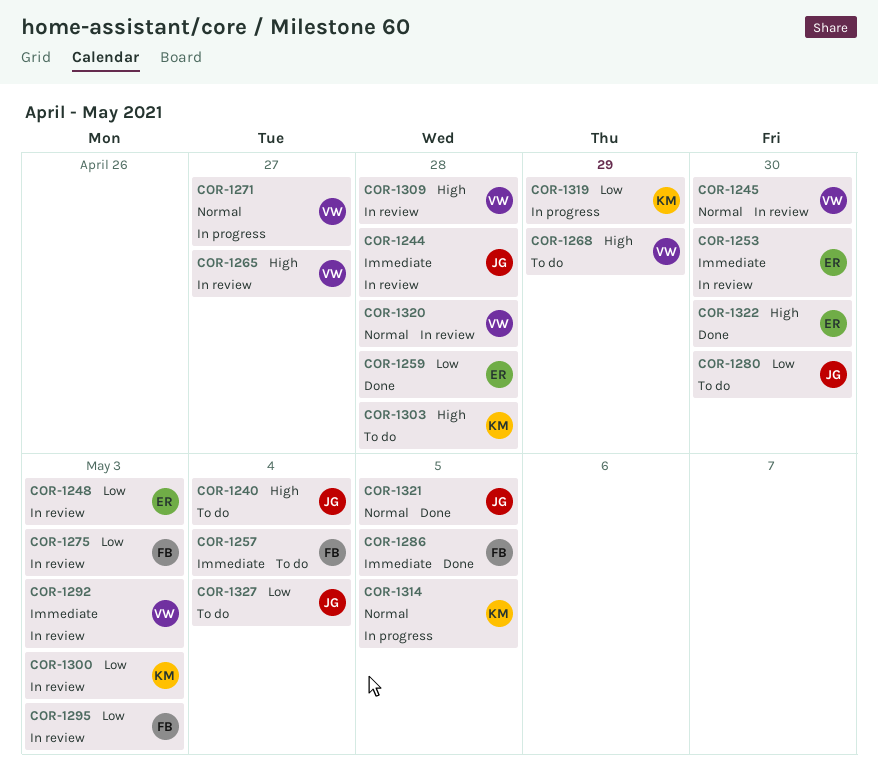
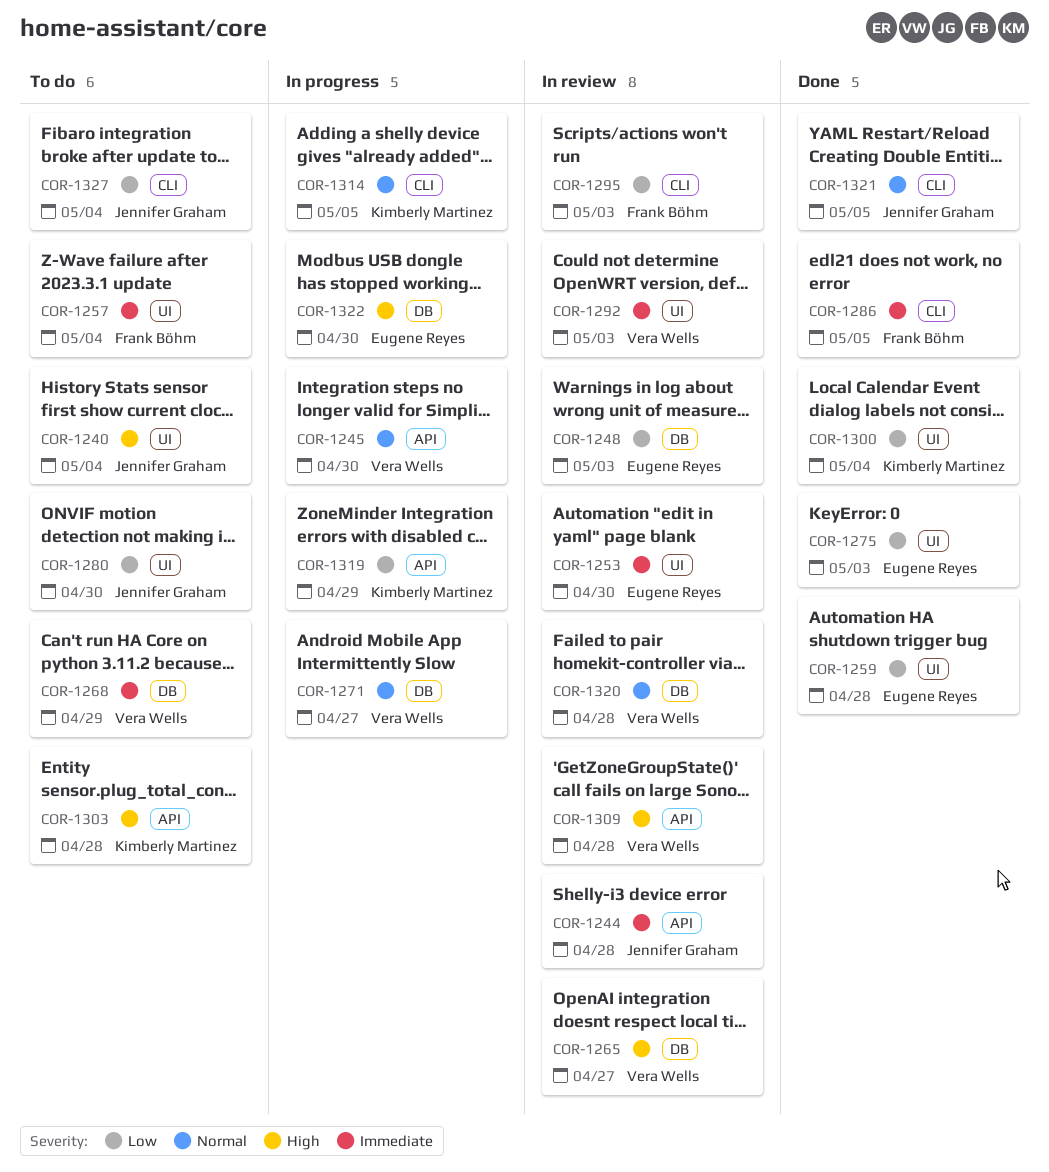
COR-1245, status: In review -> In progress
COR-1268, priority: High -> Immediate
COR-1275, status: In review -> Done
COR-1275, owner: Frank Böhm -> Eugene Reyes
COR-1300, status: In review -> Done
COR-1300, due: May 3 -> May 4
COR-1322, status: Done -> In progress

